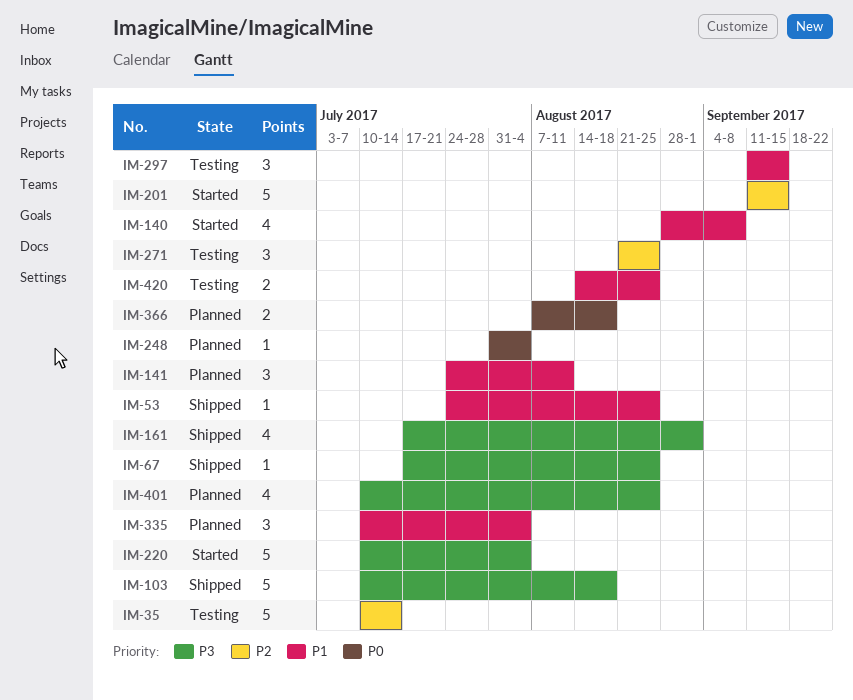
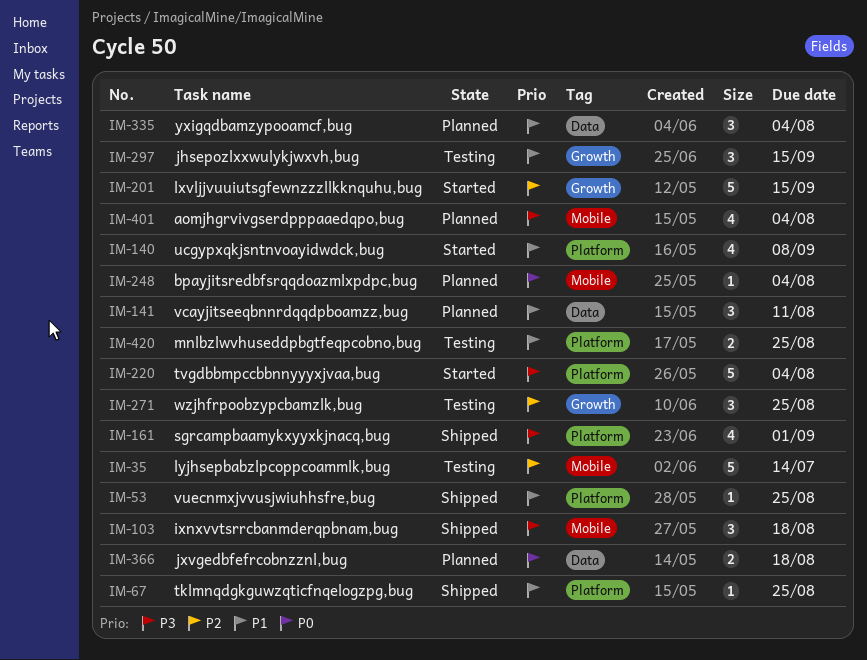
IM-67, priority: P3 -> P1
IM-103, estimate: 5 -> 3
IM-401, due: Aug 25 -> Aug 4

